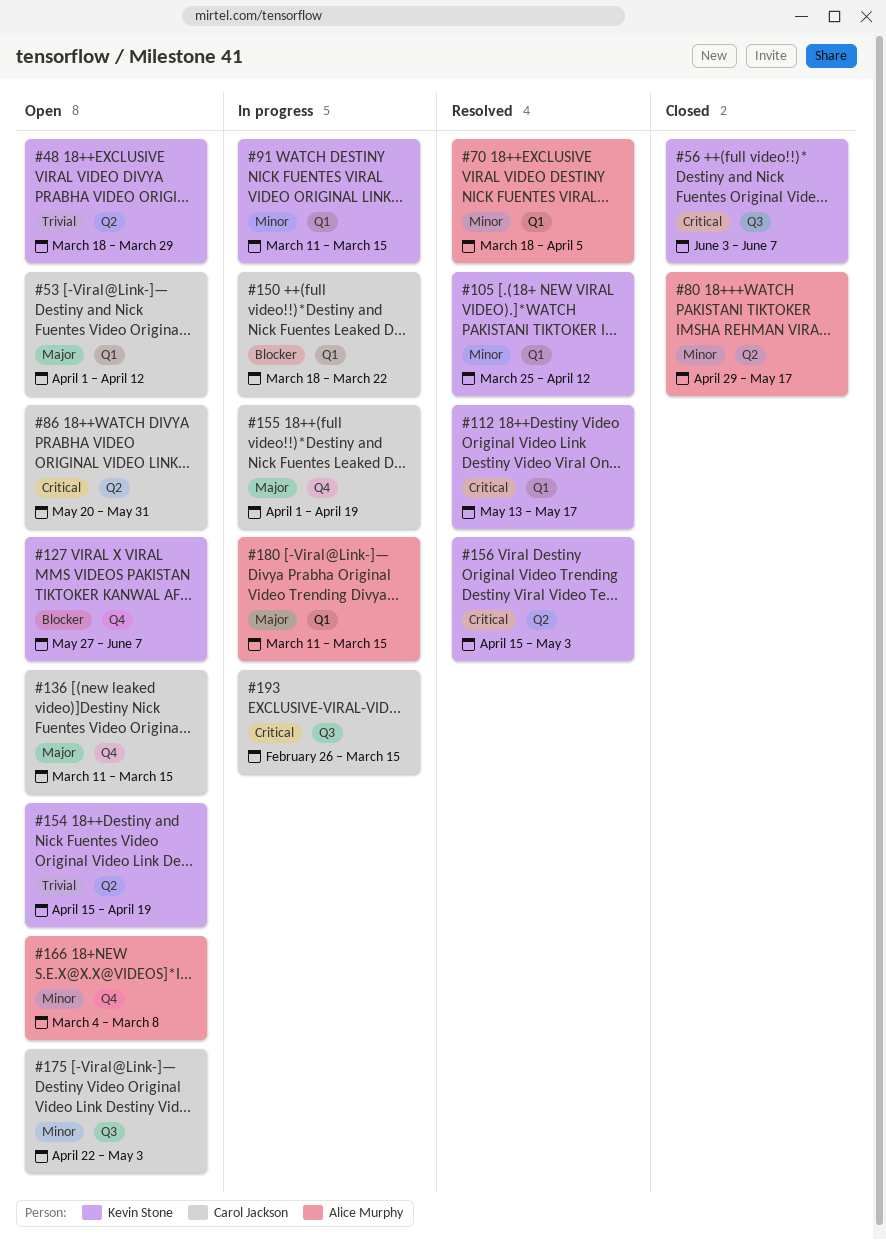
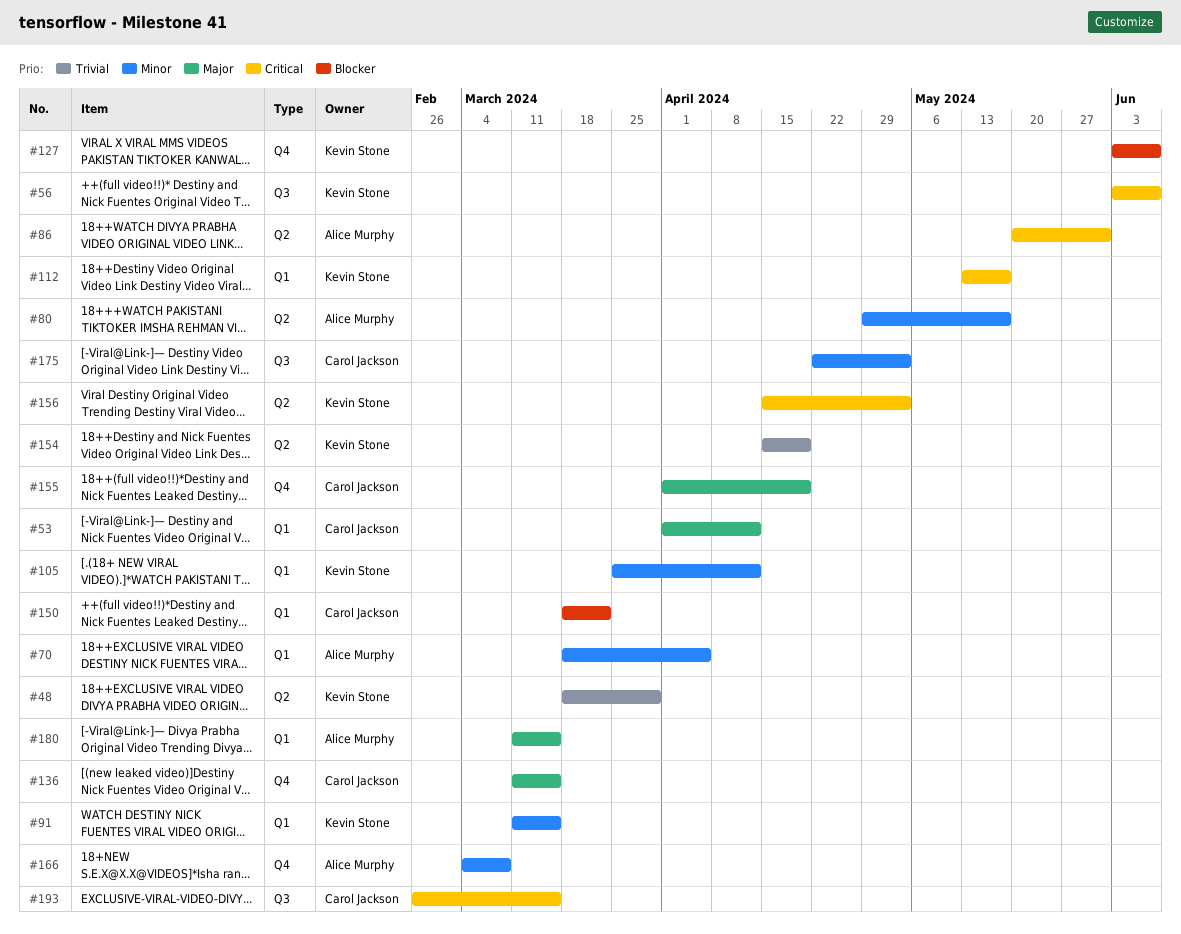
#86, owner: Carol Jackson -> Alice Murphy
#127, start: May 27 -> Jun 3

